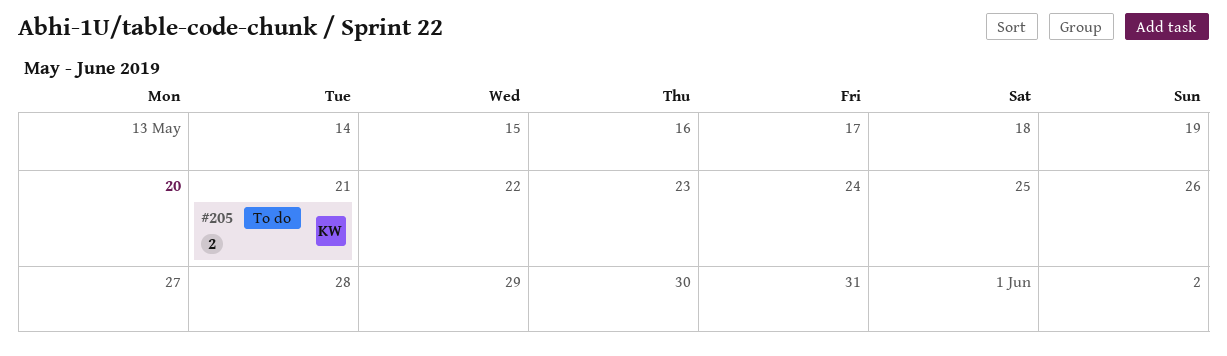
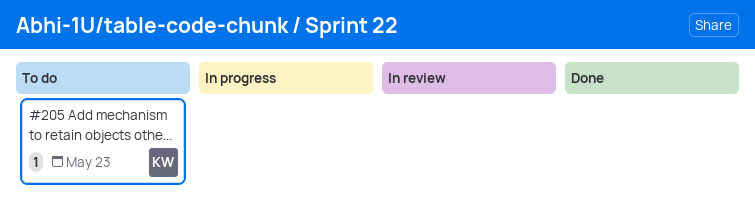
#205, estimate: 2 -> 1
#205, due: May 21 -> May 23

